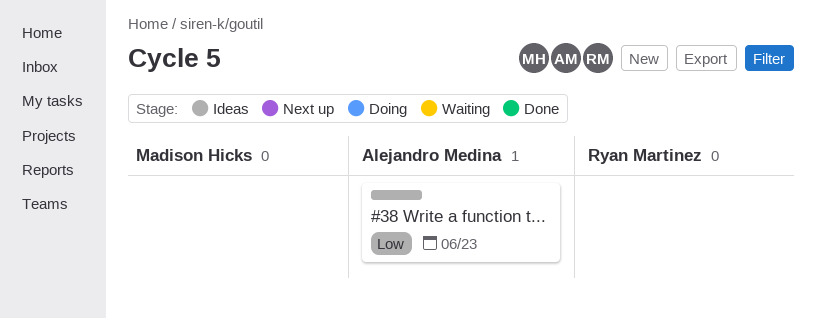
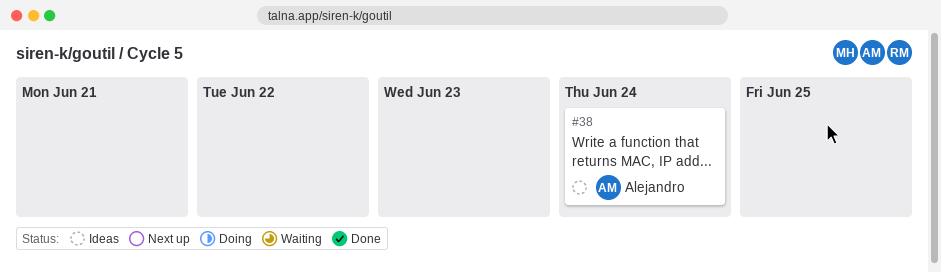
#38, due: Jun 23 -> Jun 24

